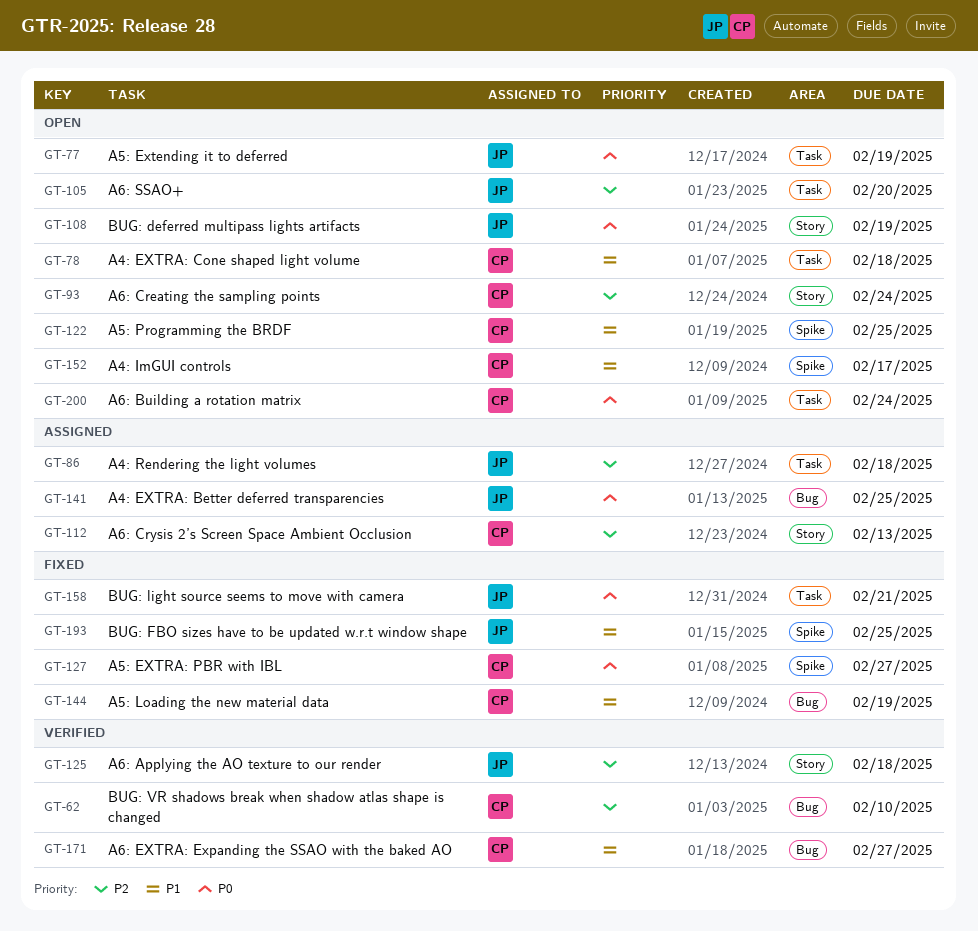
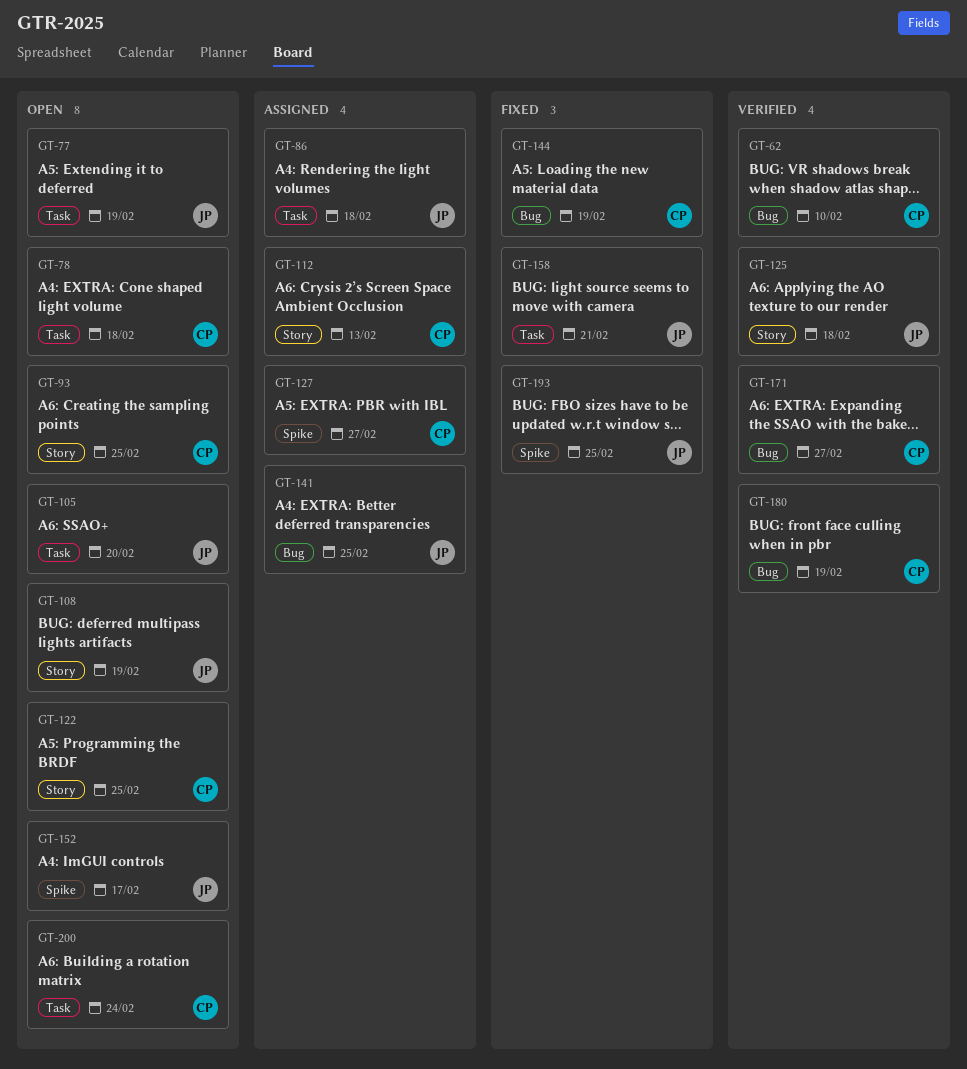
GT-93, due: Feb 24 -> Feb 25
GT-122, label: Spike -> Story
GT-127, status: Fixed -> Assigned
GT-152, owner: CP -> JP
GT-180: none -> present

